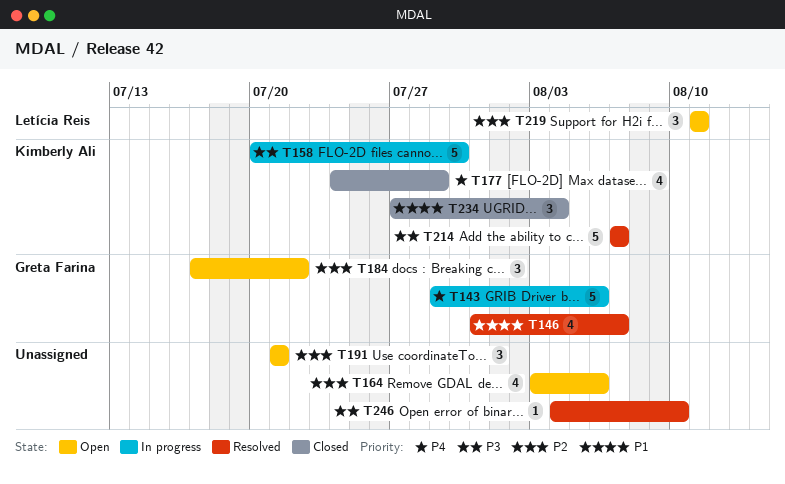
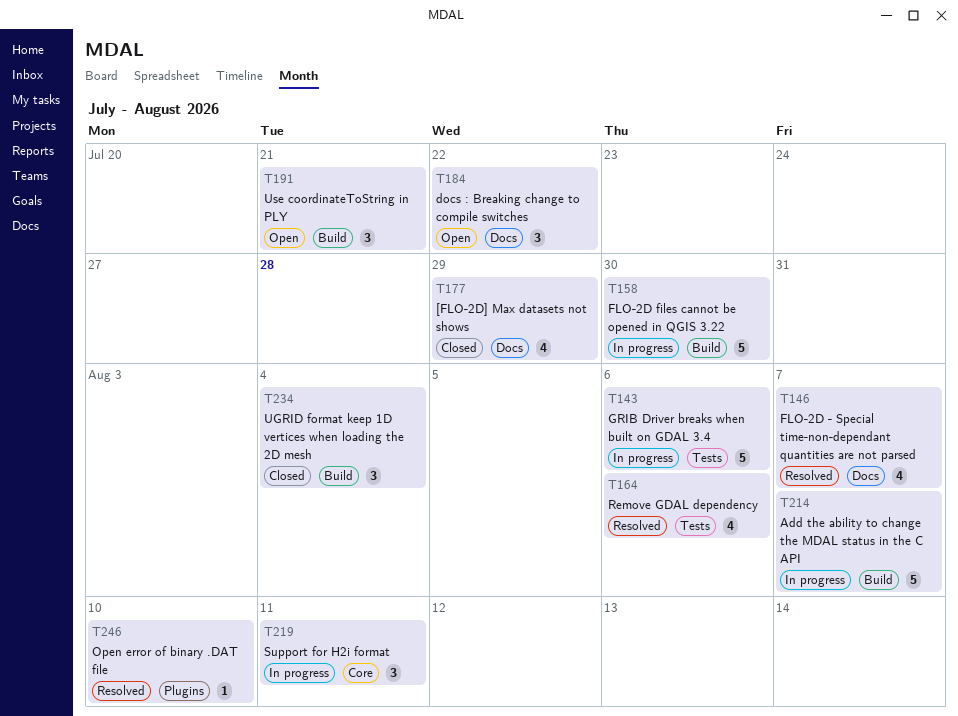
T164, status: Open -> Resolved
T214, status: Resolved -> In progress
T219, status: Open -> In progress

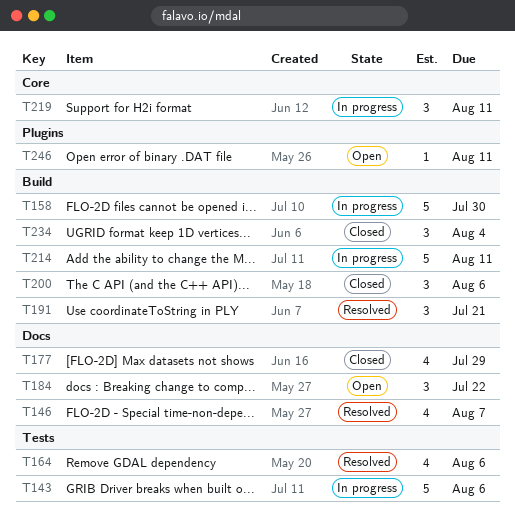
T191, status: Open -> Resolved
T200: none -> present
T214, due: Aug 7 -> Aug 11
T246, status: Resolved -> Open
T246, due: Aug 10 -> Aug 11

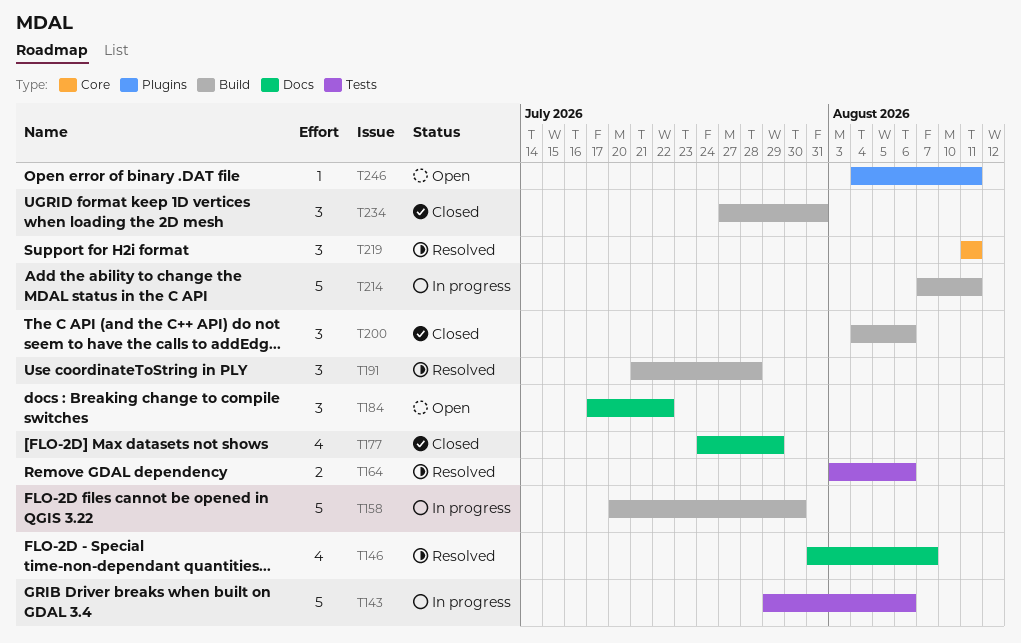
T164, estimate: 4 -> 2
T191, due: Jul 21 -> Jul 28
T219, status: In progress -> Resolved
T234, due: Aug 4 -> Jul 31

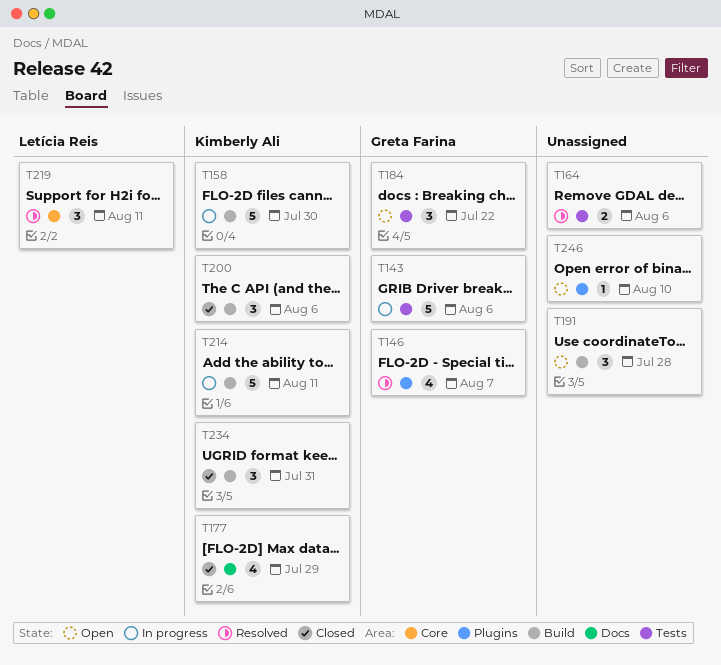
T146, label: Docs -> Plugins
T184, label: Docs -> Tests
T191, status: Resolved -> Open
T246, due: Aug 11 -> Aug 10

